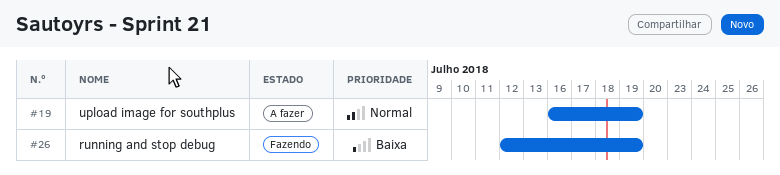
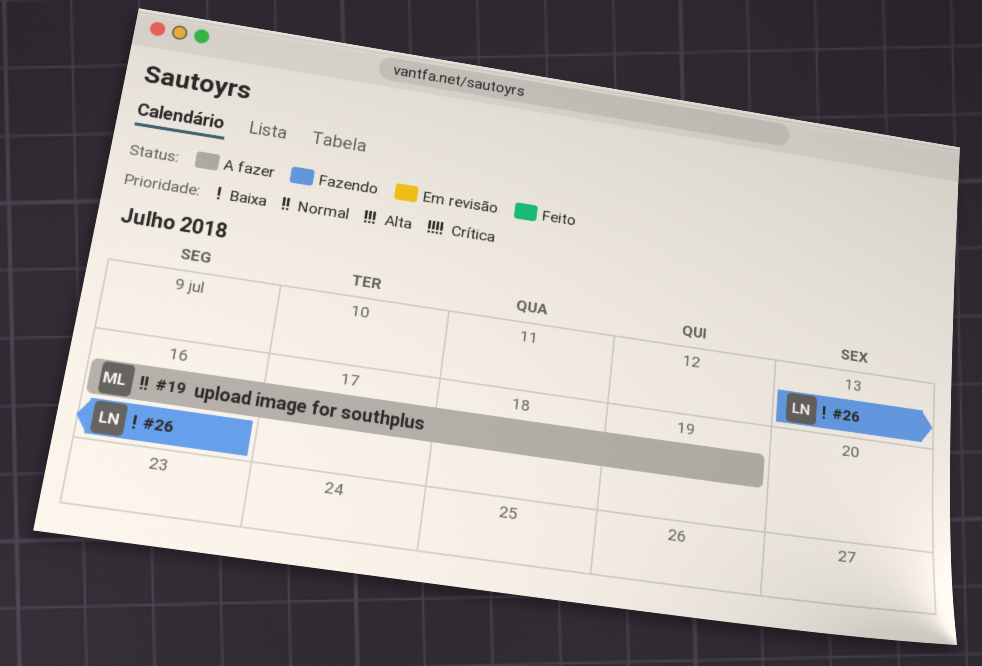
#26, start: Jul 12 -> Jul 13
#26, due: Jul 19 -> Jul 16

